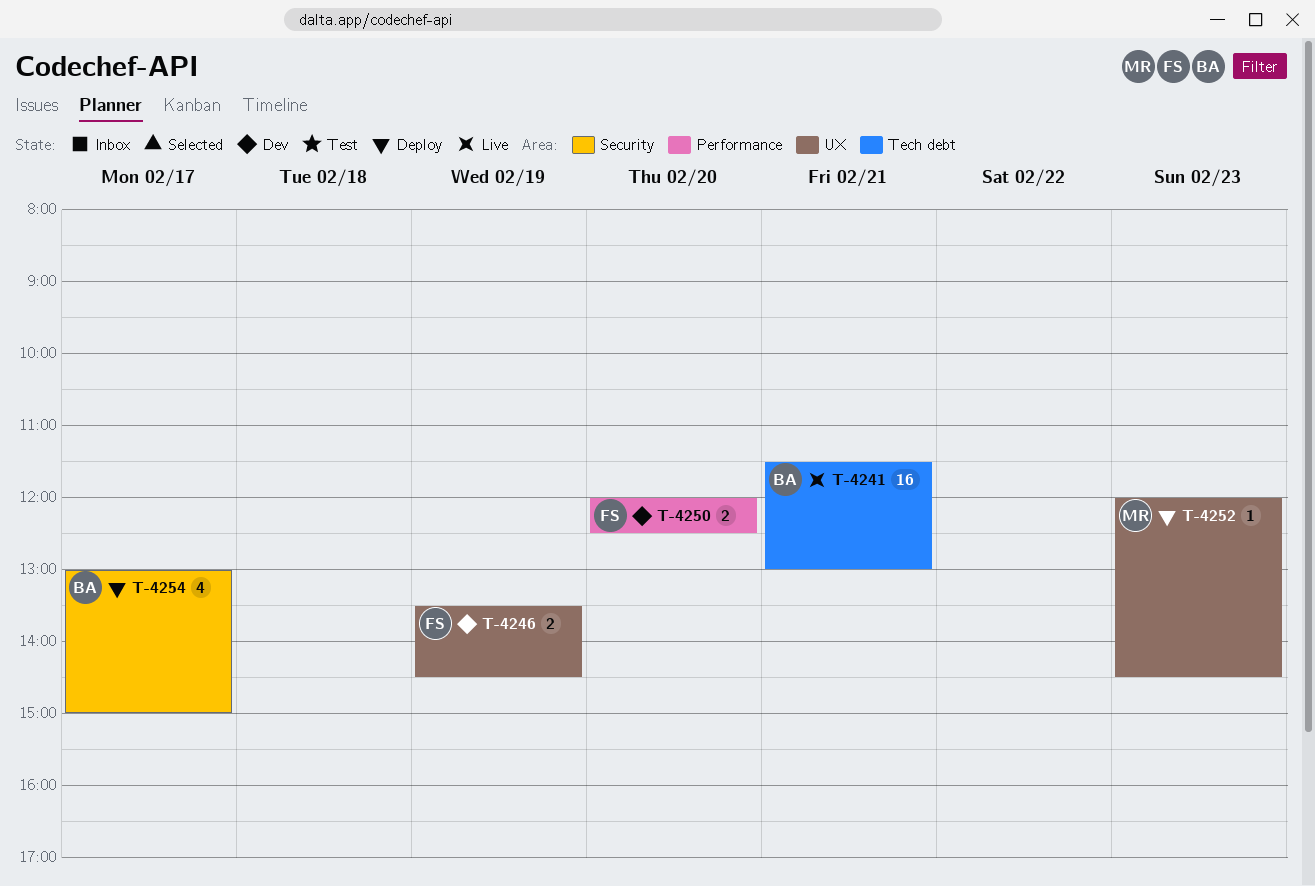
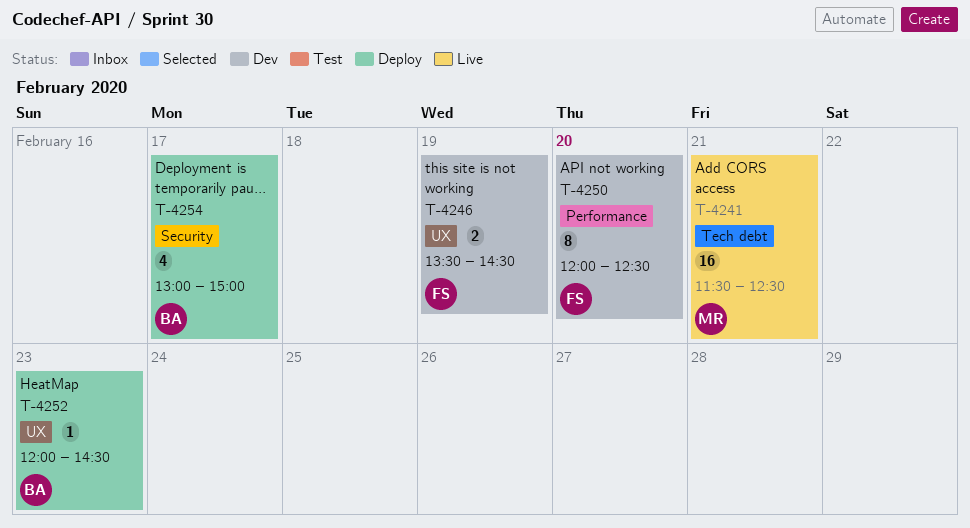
T-4241, owner: BA -> MR
T-4241, ends: 13:00 -> 12:30
T-4250, estimate: 2 -> 8
T-4252, owner: MR -> BA

